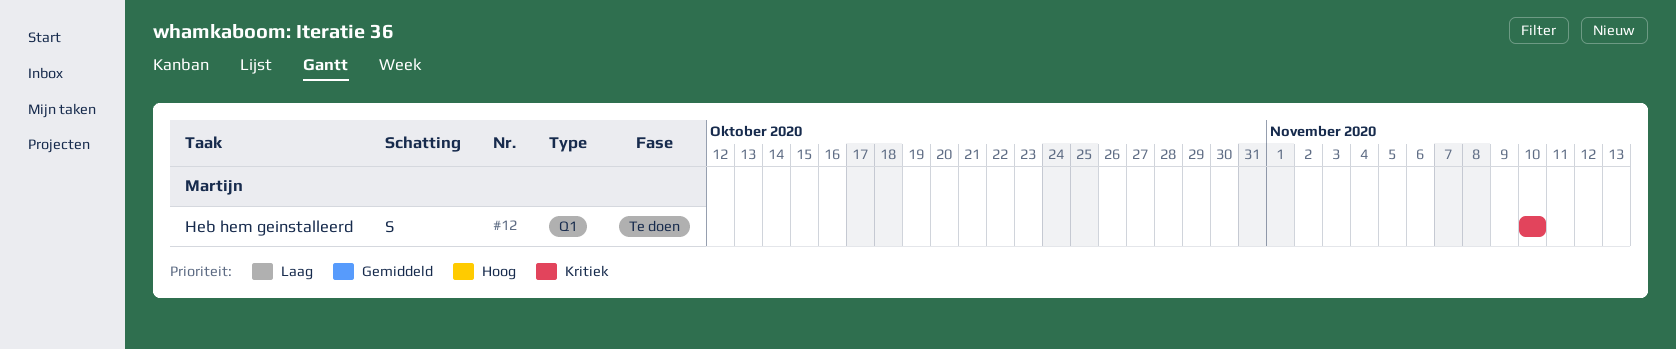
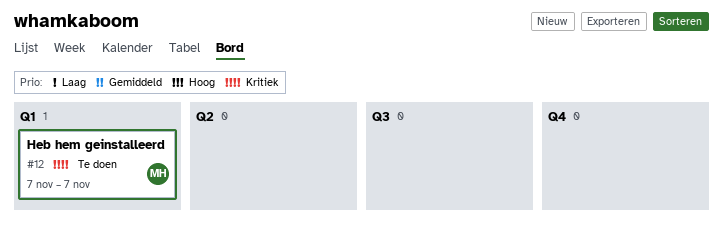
#12, start: Nov 10 -> Nov 7
#12, due: Nov 10 -> Nov 7

